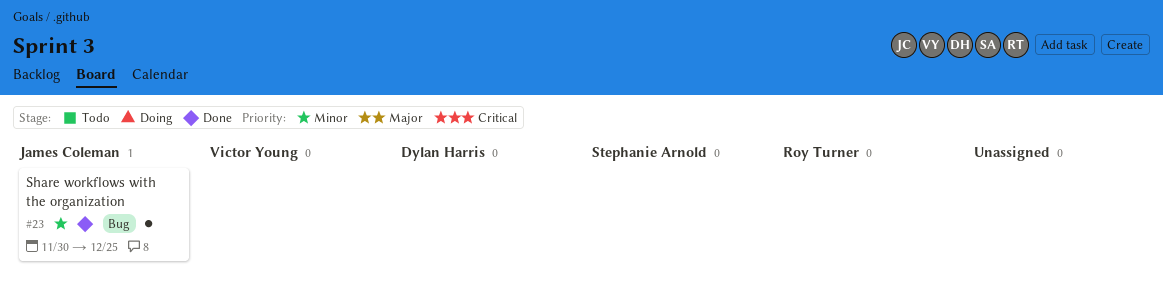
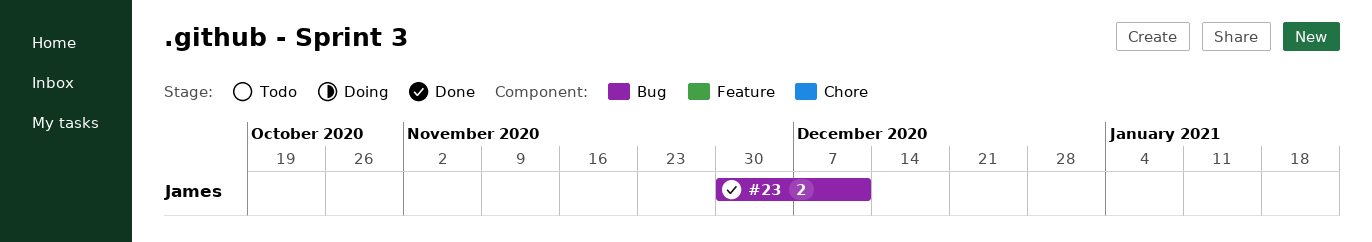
#23, estimate: 1 -> 2
#23, due: Dec 25 -> Dec 11

